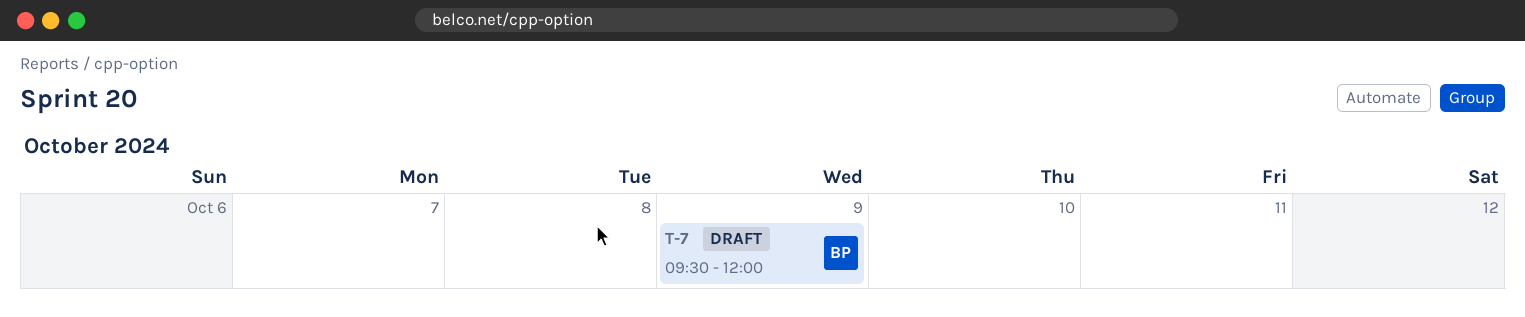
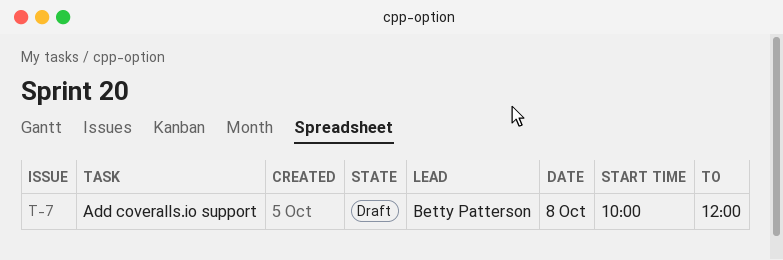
T-7, day: Oct 9 -> Oct 8
T-7, begins: 09:30 -> 10:00

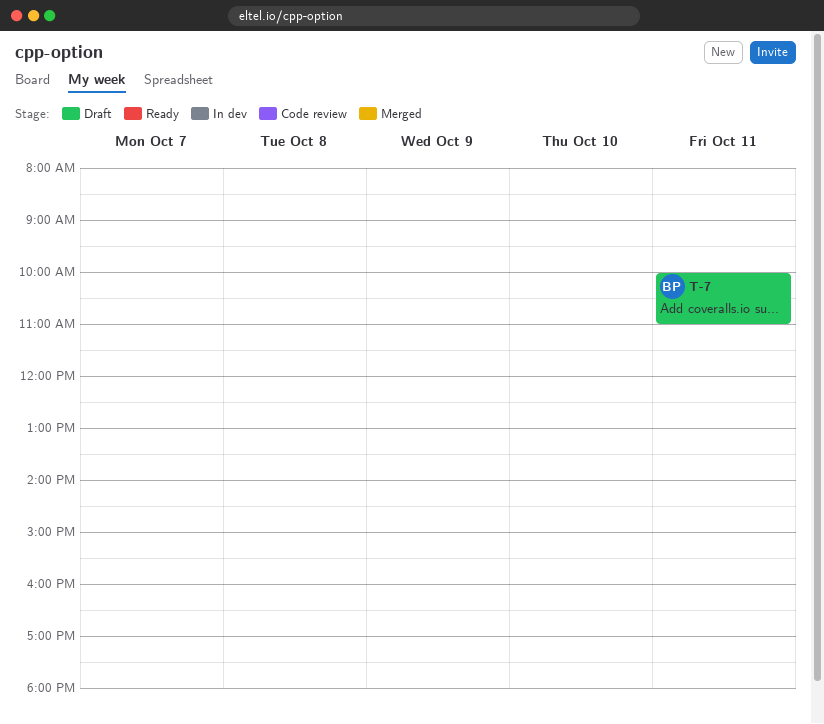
T-7, day: Oct 8 -> Oct 11
T-7, ends: 12:00 -> 11:00

